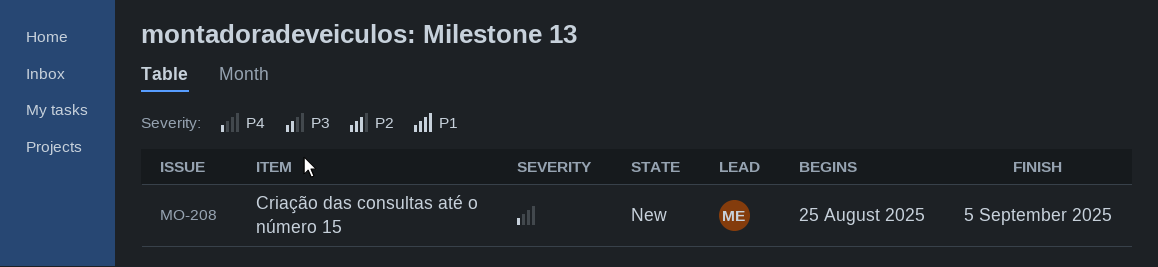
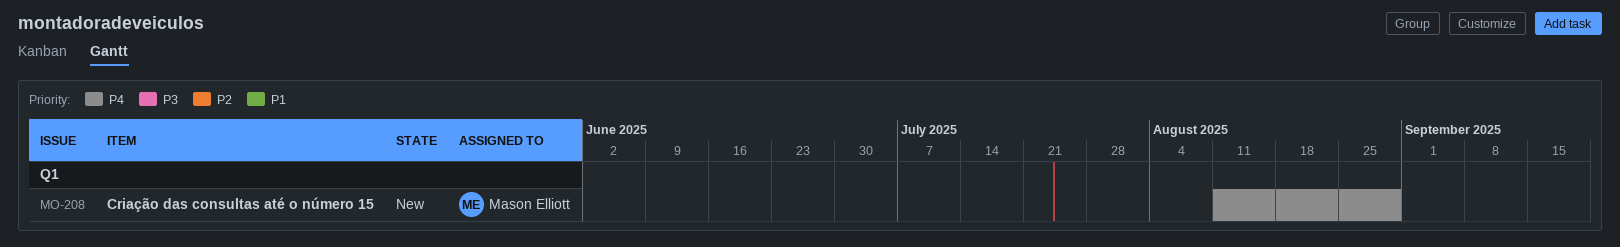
MO-208, start: Aug 25 -> Aug 11
MO-208, due: Sep 5 -> Aug 29

